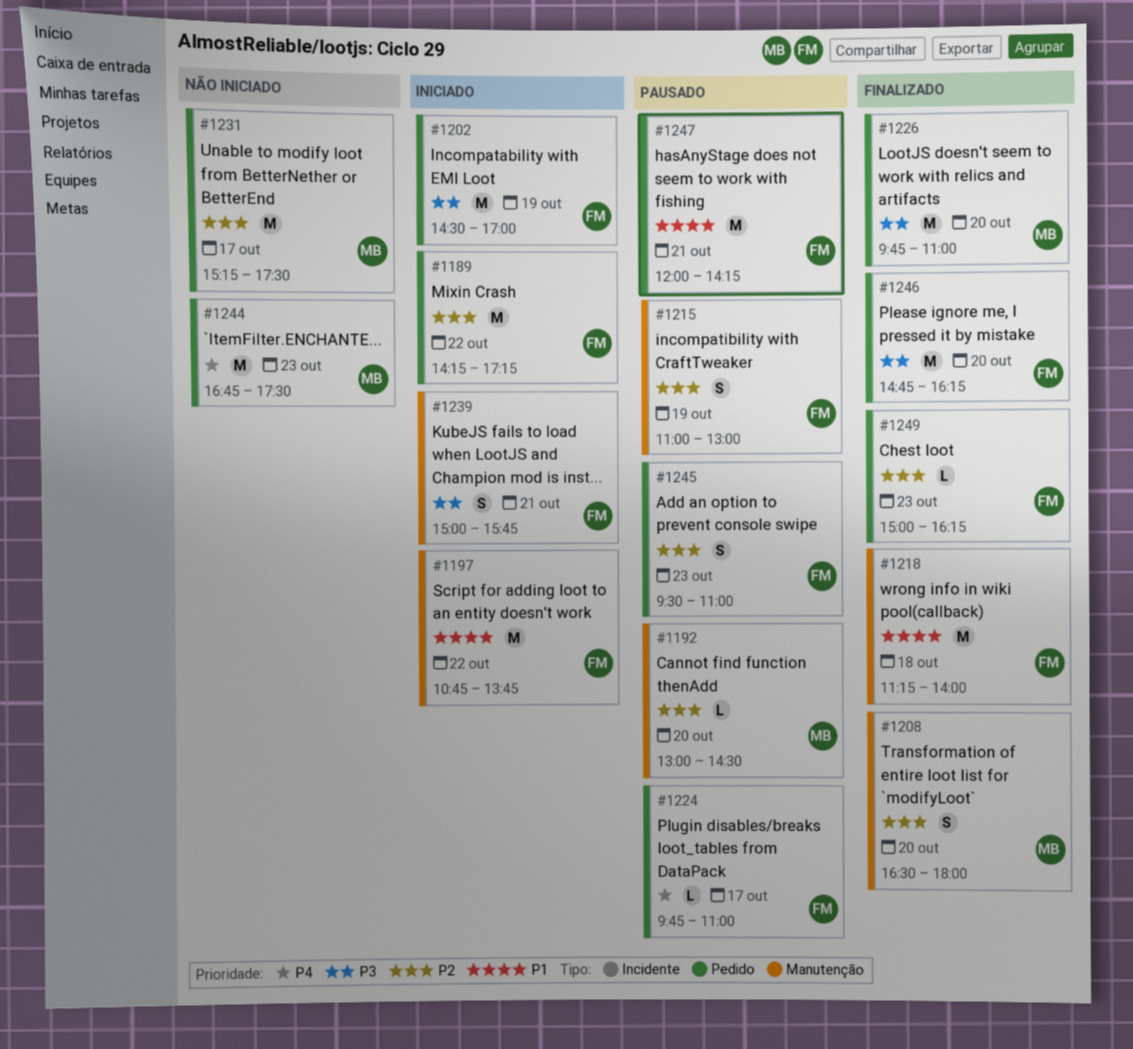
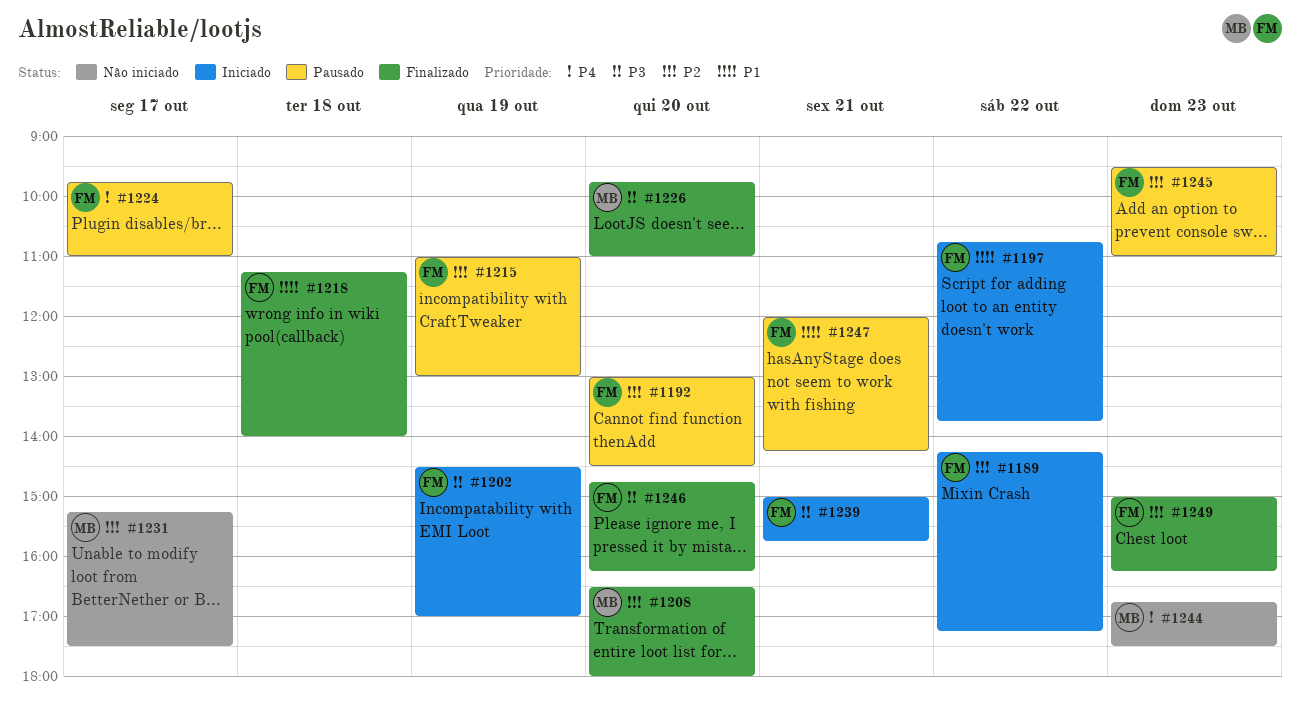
#1192, owner: MB -> FM

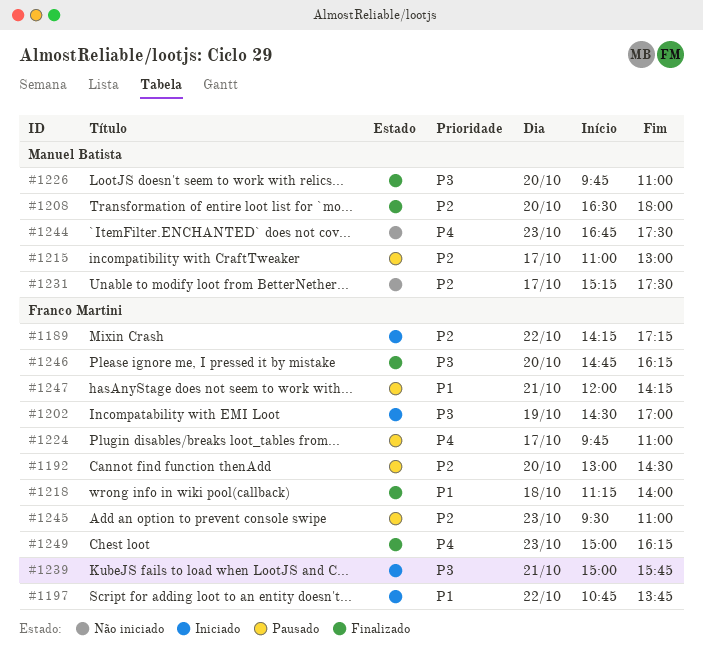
#1215, owner: Franco Martini -> Manuel Batista
#1215, day: Oct 19 -> Oct 17
#1249, priority: P2 -> P4

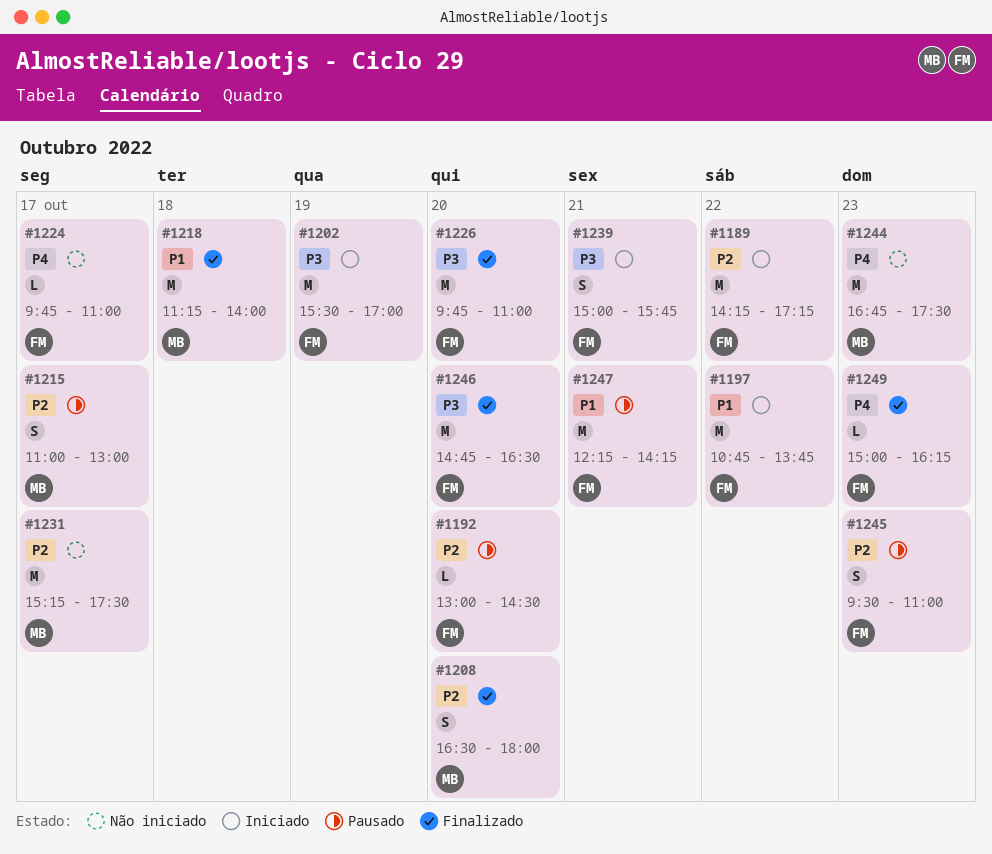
#1202, begins: 14:30 -> 15:30
#1218, owner: Franco Martini -> Manuel Batista
#1224, status: Pausado -> Não iniciado
#1226, owner: Manuel Batista -> Franco Martini
#1246, ends: 16:15 -> 16:30
#1247, begins: 12:00 -> 12:15

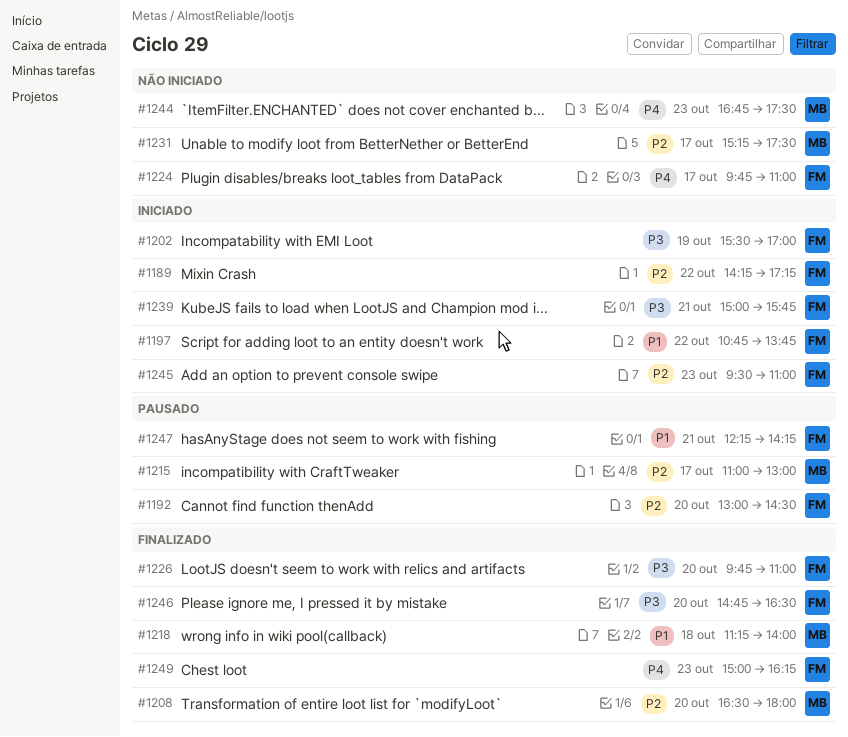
#1245, status: Pausado -> Iniciado

